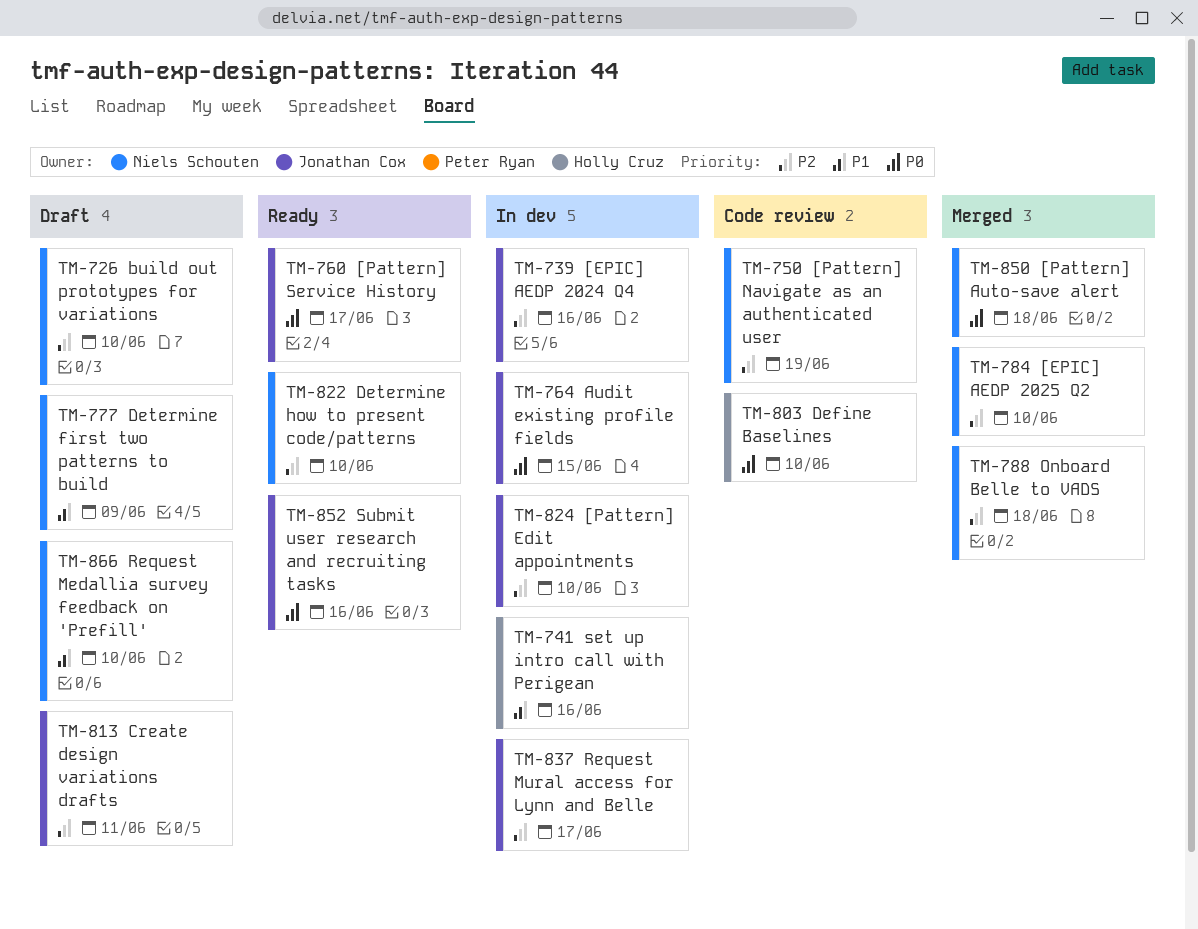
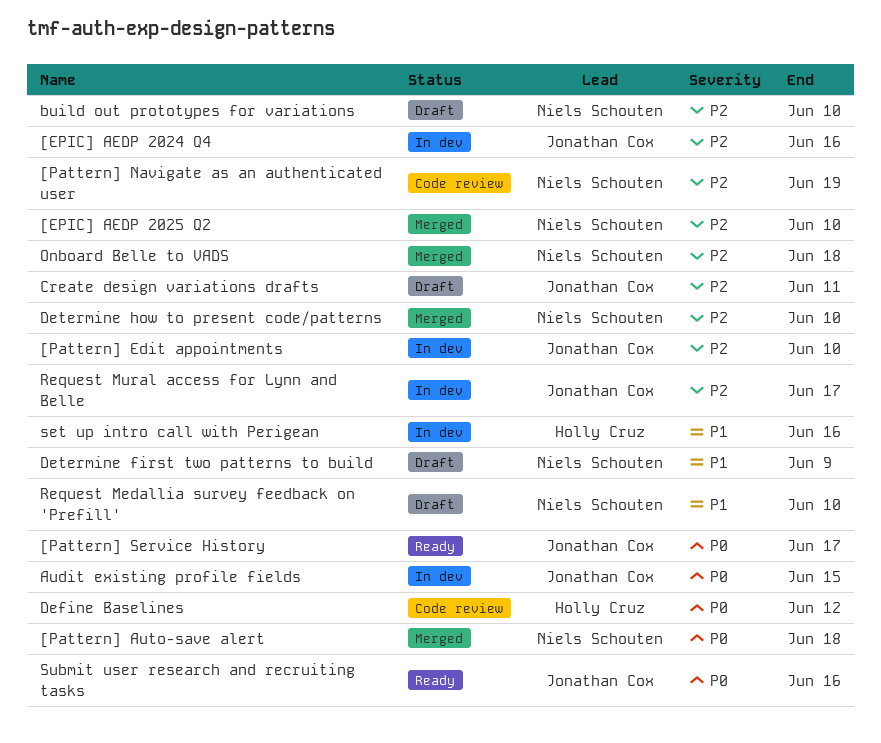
Define Baselines, due: Jun 10 -> Jun 12
Determine how to present code/patterns, status: Ready -> Merged

